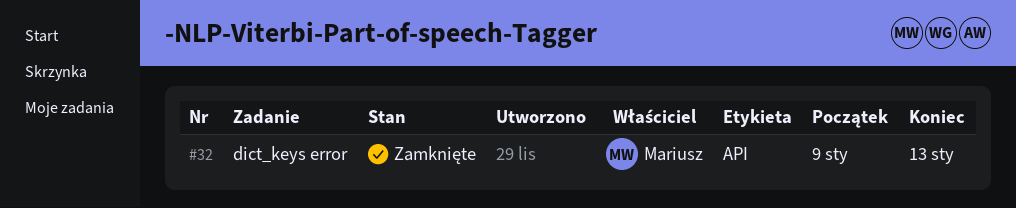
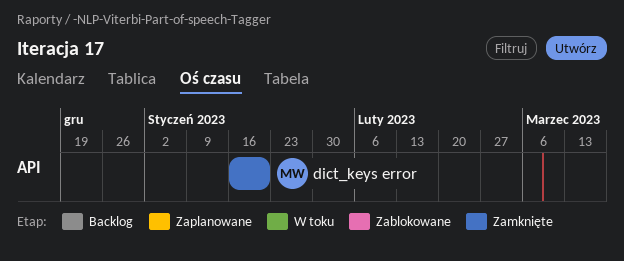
dict_keys error, start: Jan 9 -> Jan 16
dict_keys error, due: Jan 13 -> Jan 20

